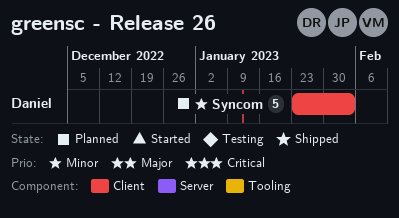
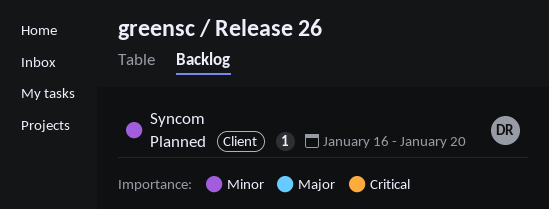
Syncom, estimate: 5 -> 1
Syncom, start: Jan 23 -> Jan 16
Syncom, due: Feb 3 -> Jan 20

